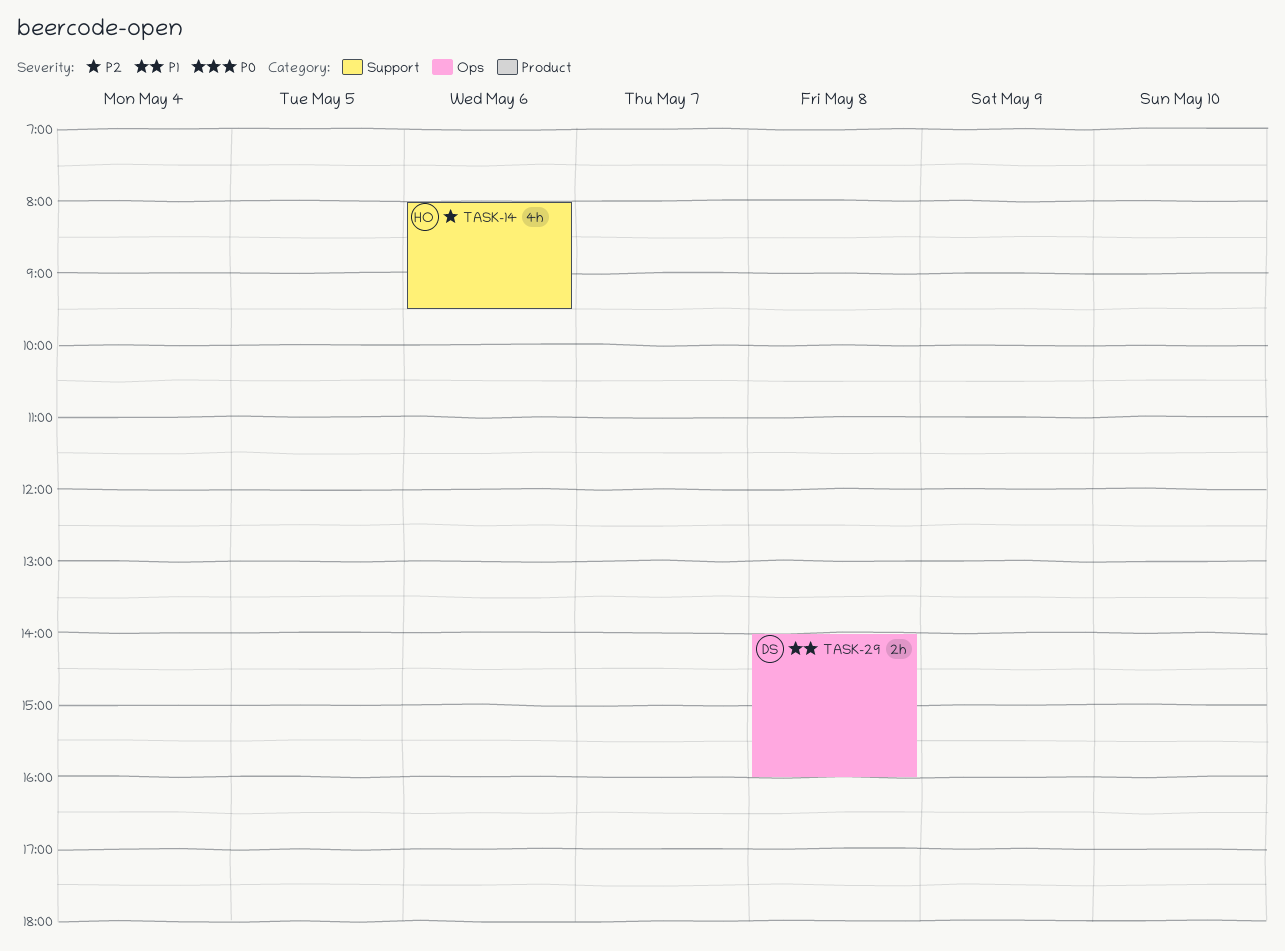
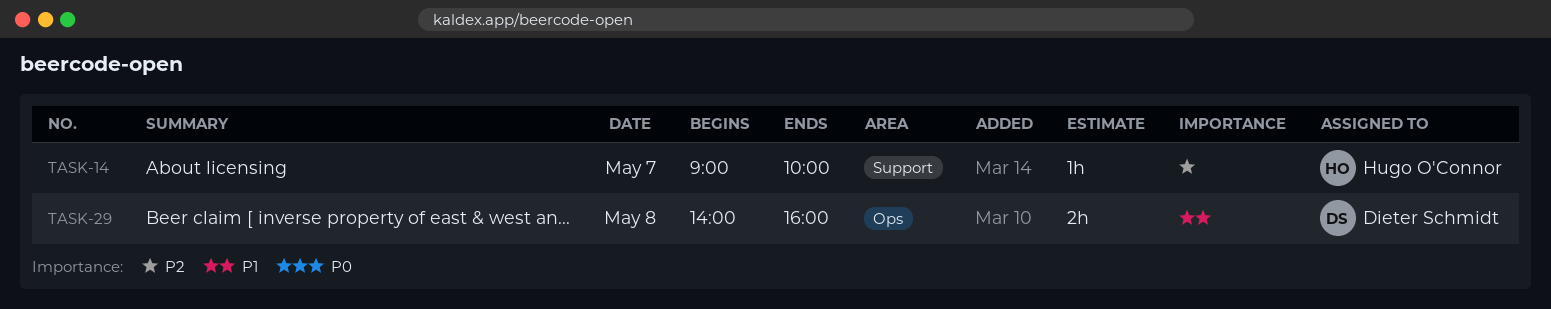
TASK-14, estimate: 4h -> 1h
TASK-14, day: May 6 -> May 7
TASK-14, begins: 08:00 -> 09:00
TASK-14, ends: 09:30 -> 10:00

